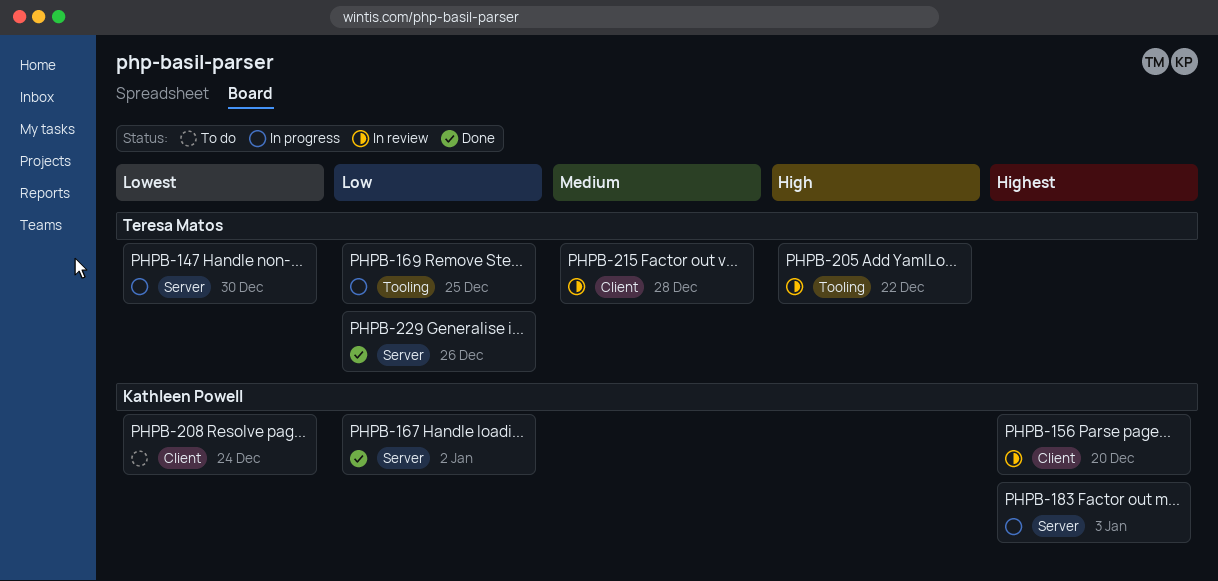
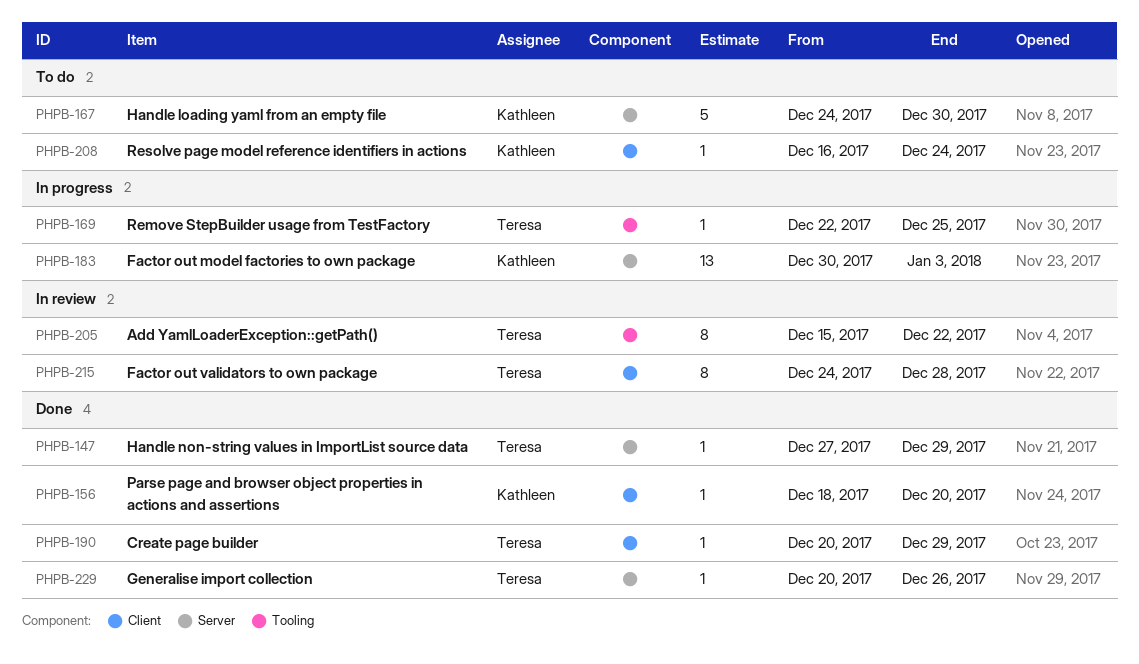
PHPB-147, status: In progress -> Done
PHPB-147, due: Dec 30 -> Dec 29
PHPB-156, status: In review -> Done
PHPB-167, status: Done -> To do
PHPB-167, due: Jan 2 -> Dec 30
PHPB-190: none -> present

